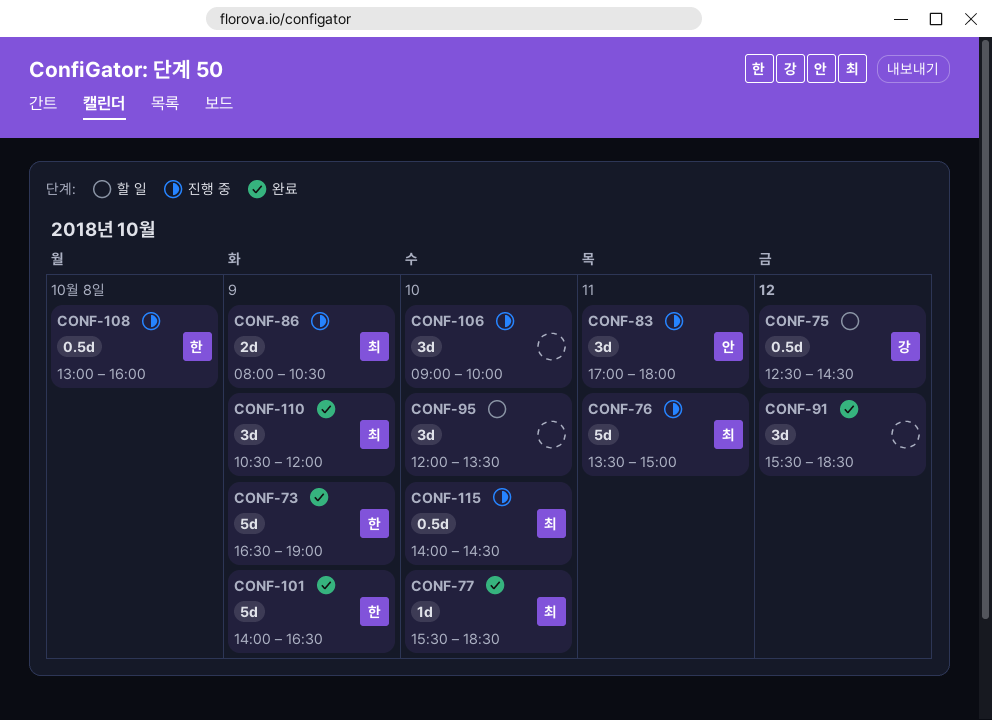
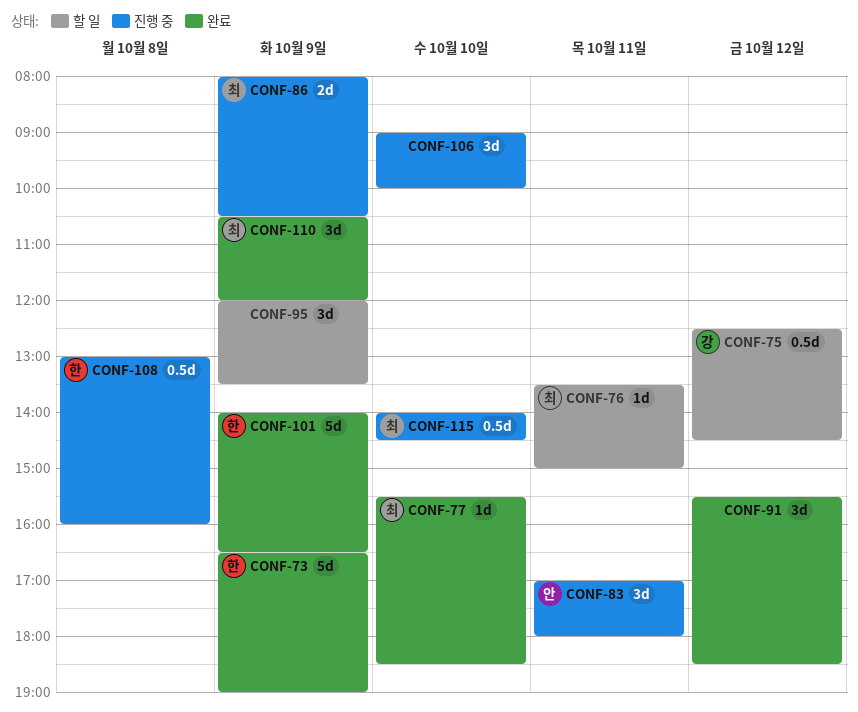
CONF-76, status: 진행 중 -> 할 일
CONF-76, estimate: 5d -> 1d
CONF-95, day: Oct 10 -> Oct 9

